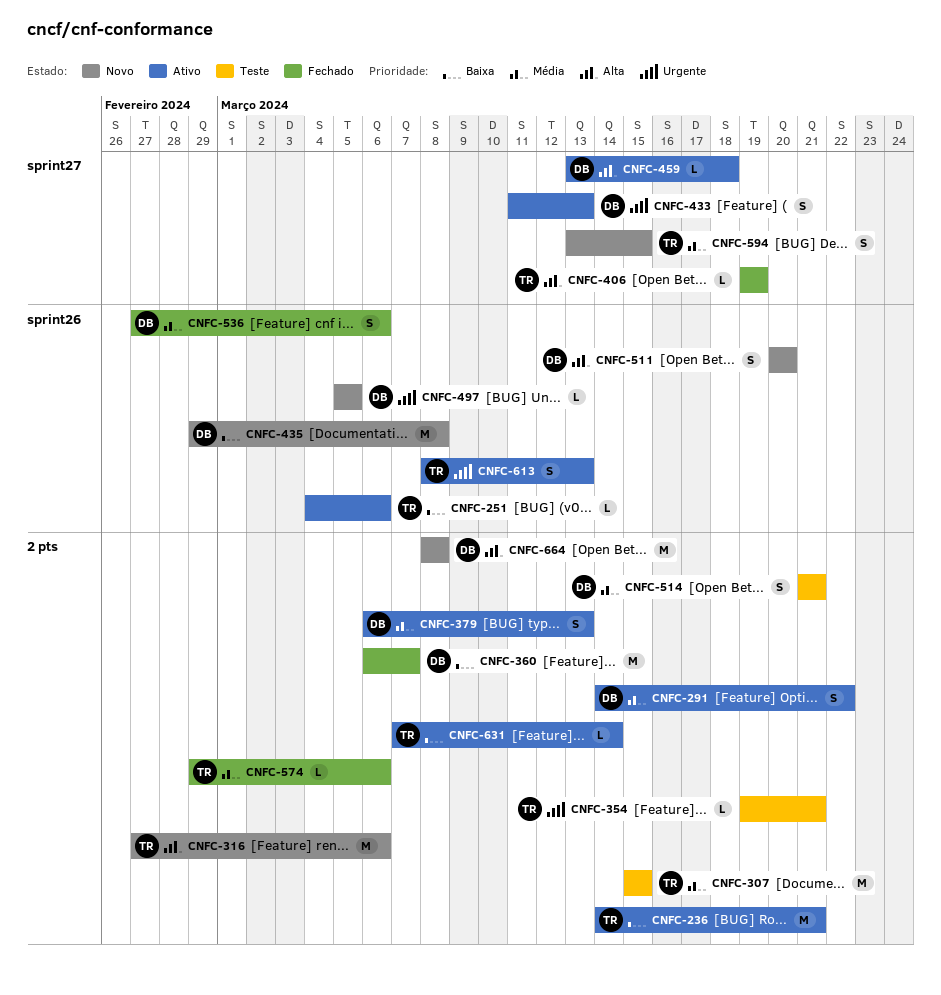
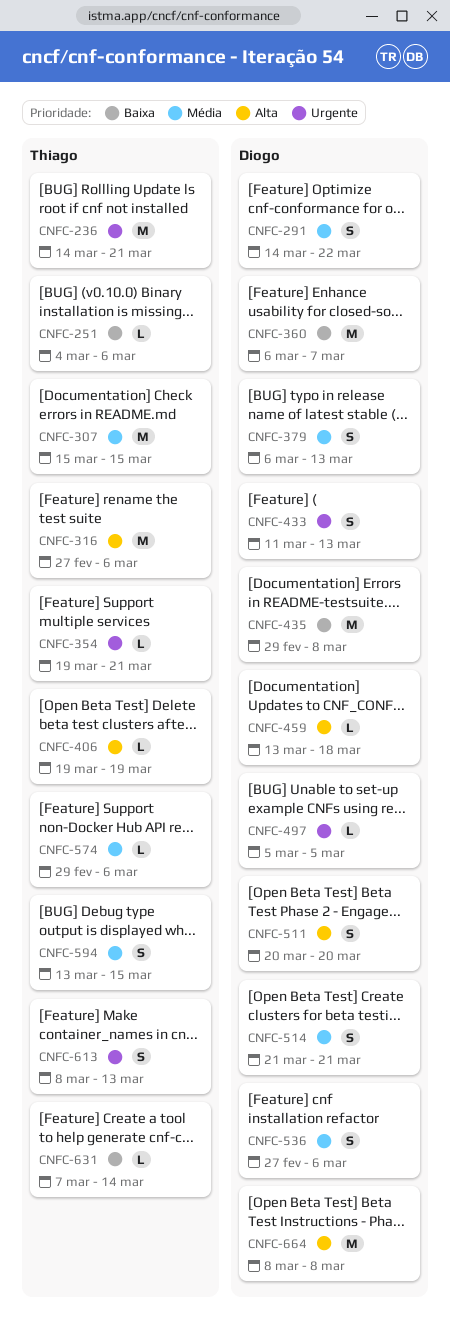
CNFC-236, priority: Baixa -> Urgente

